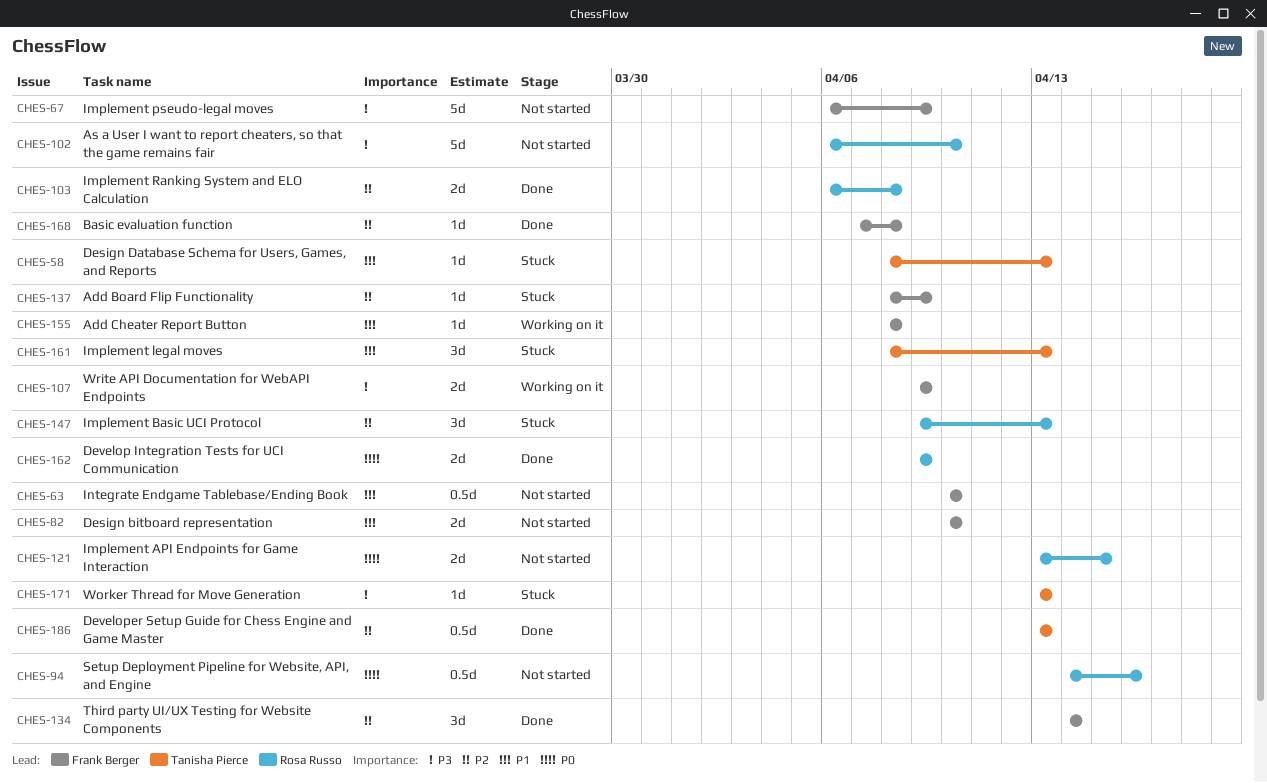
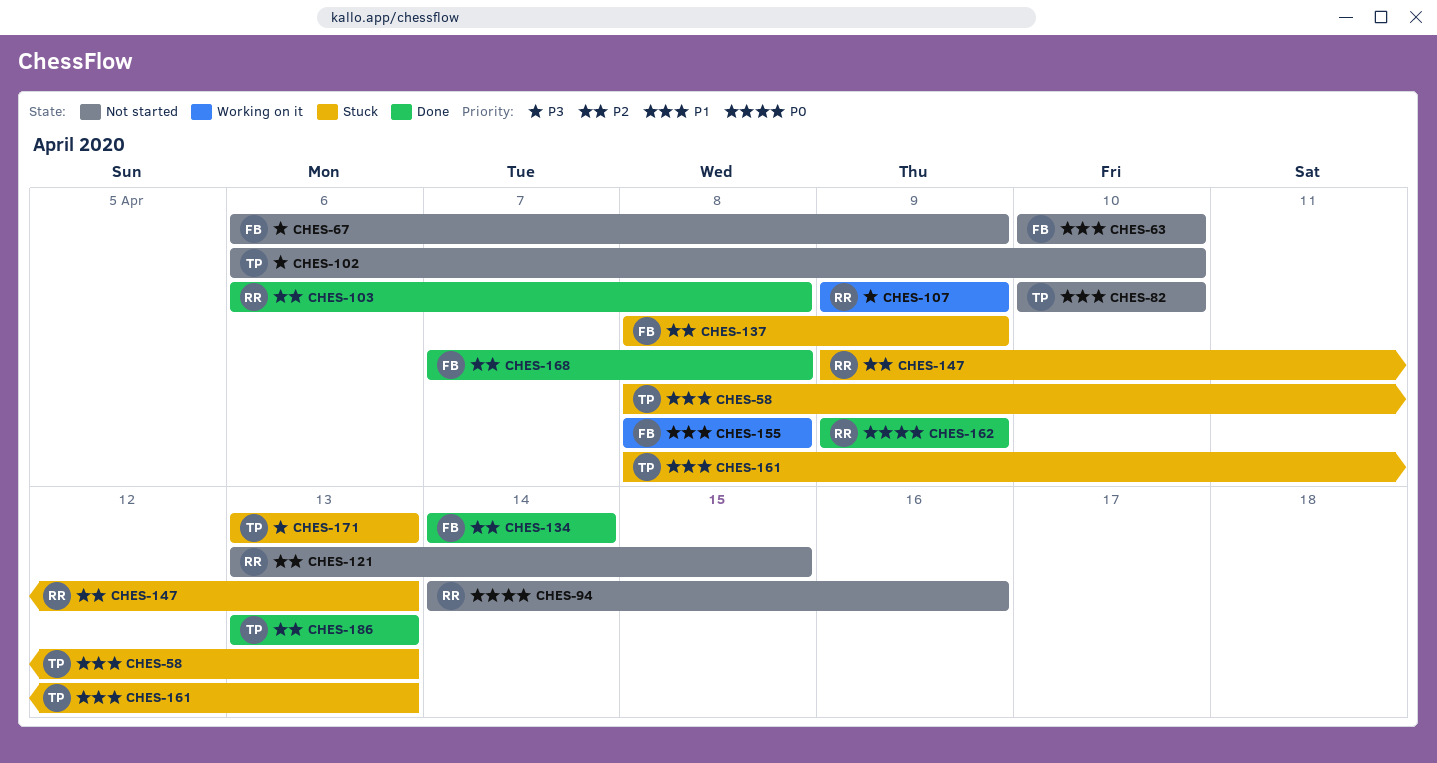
CHES-82, owner: Frank Berger -> Tanisha Pierce
CHES-102, owner: Rosa Russo -> Tanisha Pierce
CHES-107, owner: Frank Berger -> Rosa Russo
CHES-121, priority: P0 -> P2

